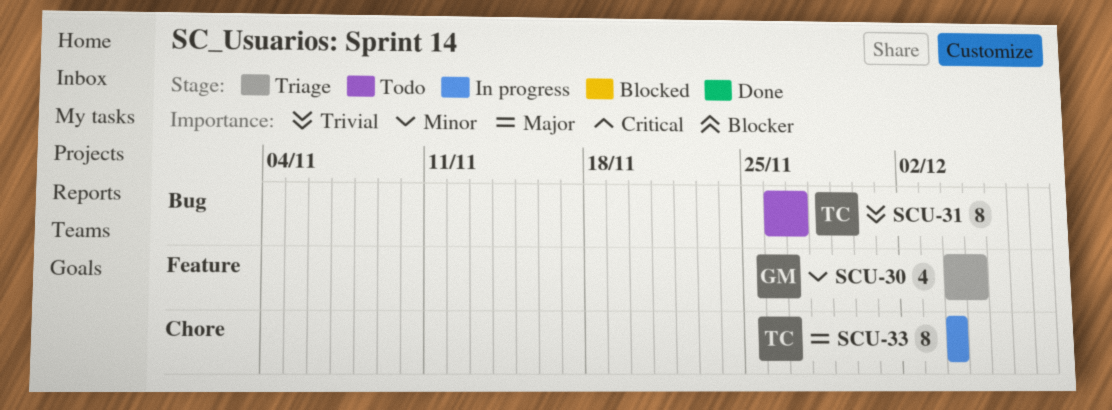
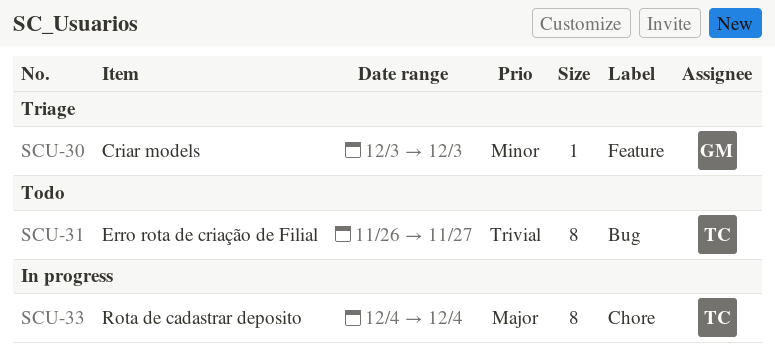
SCU-30, estimate: 4 -> 1
SCU-30, start: Dec 4 -> Dec 3
SCU-30, due: Dec 5 -> Dec 3

